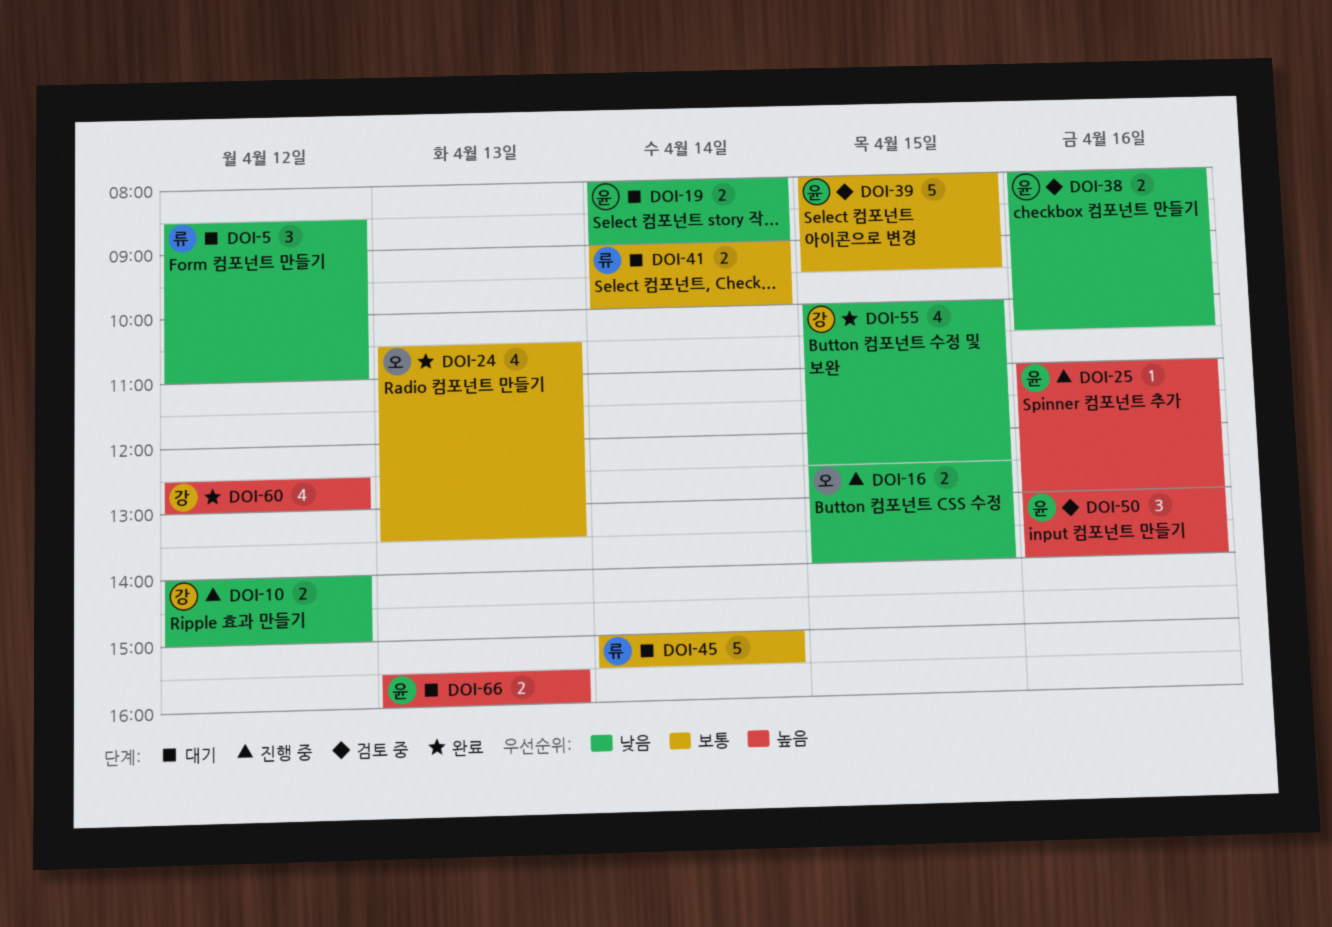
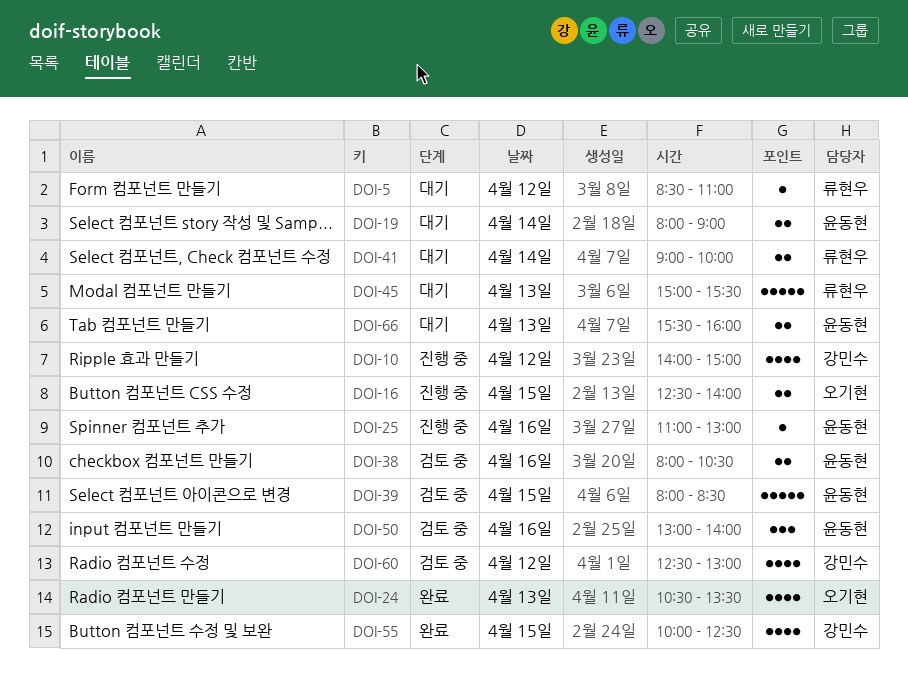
DOI-5, estimate: 3 -> 1
DOI-10, estimate: 2 -> 4
DOI-39, ends: 09:30 -> 08:30
DOI-45, day: Apr 14 -> Apr 13
DOI-60, status: 완료 -> 검토 중

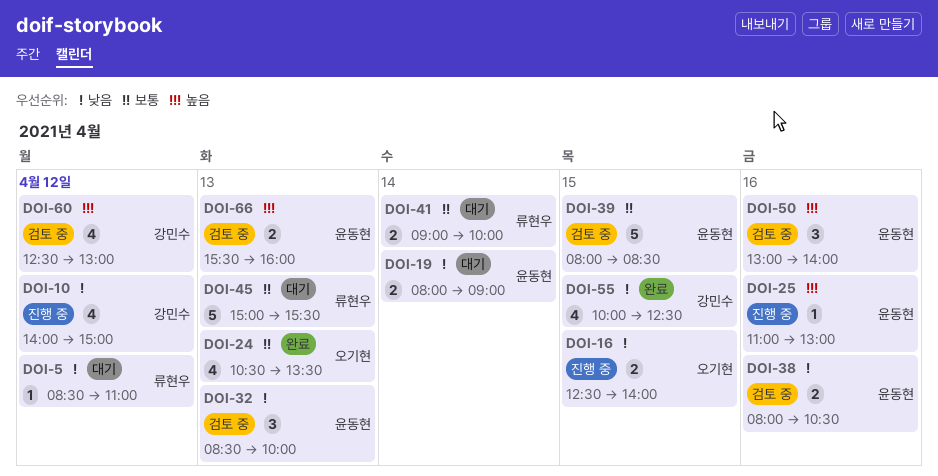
DOI-32: none -> present
DOI-66, status: 대기 -> 검토 중

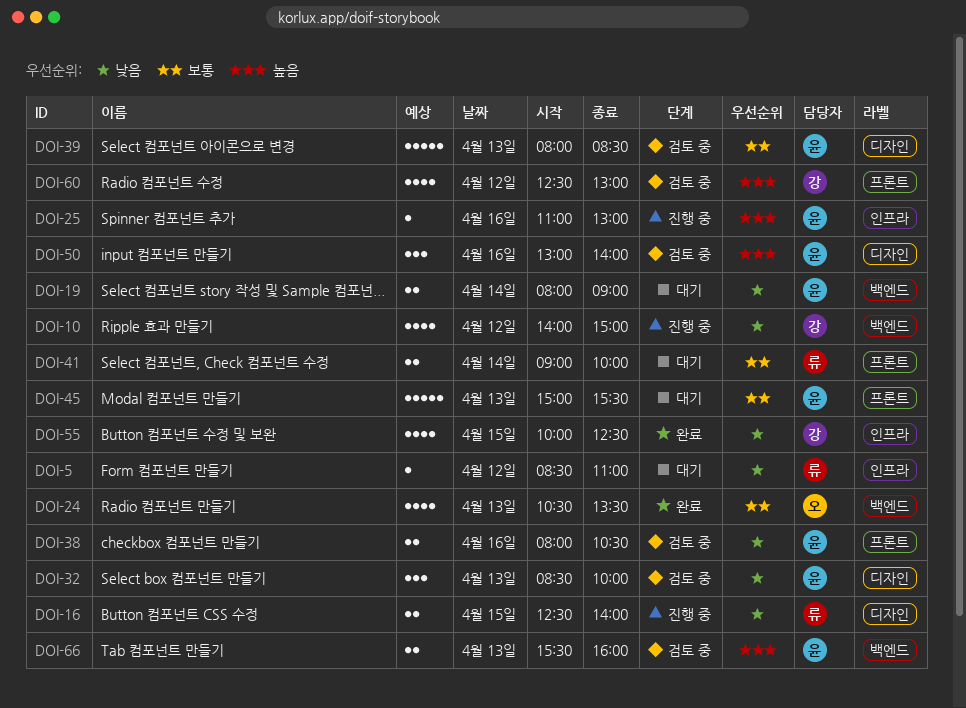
DOI-16, owner: 오기현 -> 류현우
DOI-39, day: Apr 15 -> Apr 13
DOI-45, owner: 류현우 -> 윤동현

